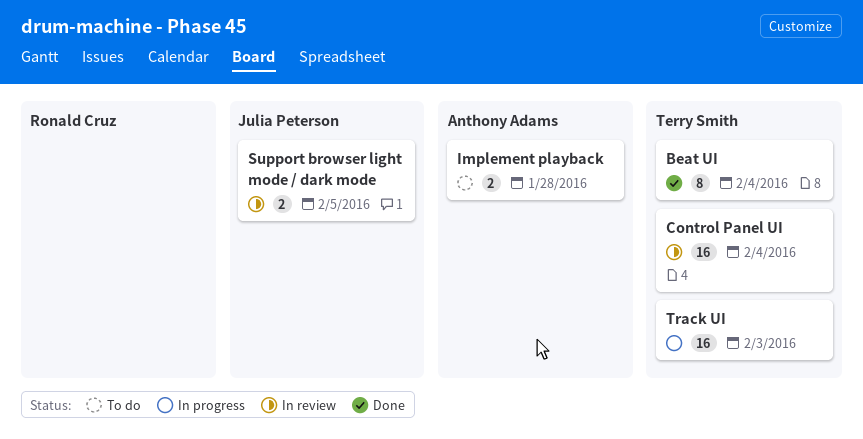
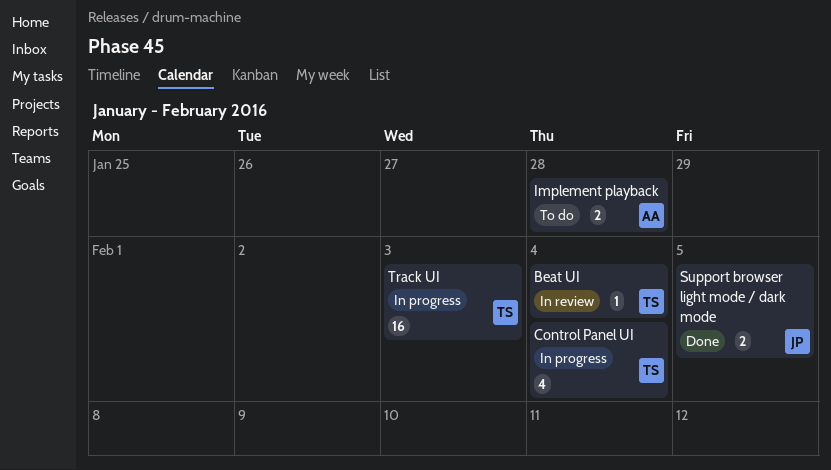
Beat UI, status: Done -> In review
Beat UI, estimate: 8 -> 1
Control Panel UI, status: In review -> In progress
Control Panel UI, estimate: 16 -> 4
Support browser light mode / dark mode, status: In review -> Done

